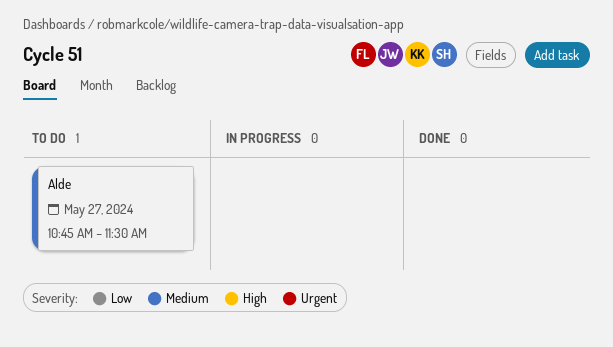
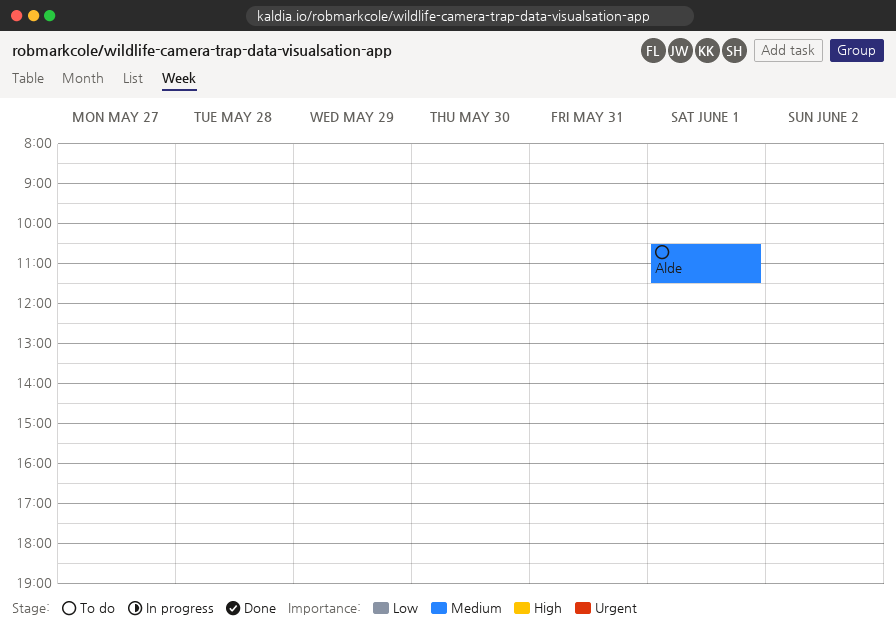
Alde, day: May 27 -> Jun 1
Alde, begins: 10:45 -> 10:30

